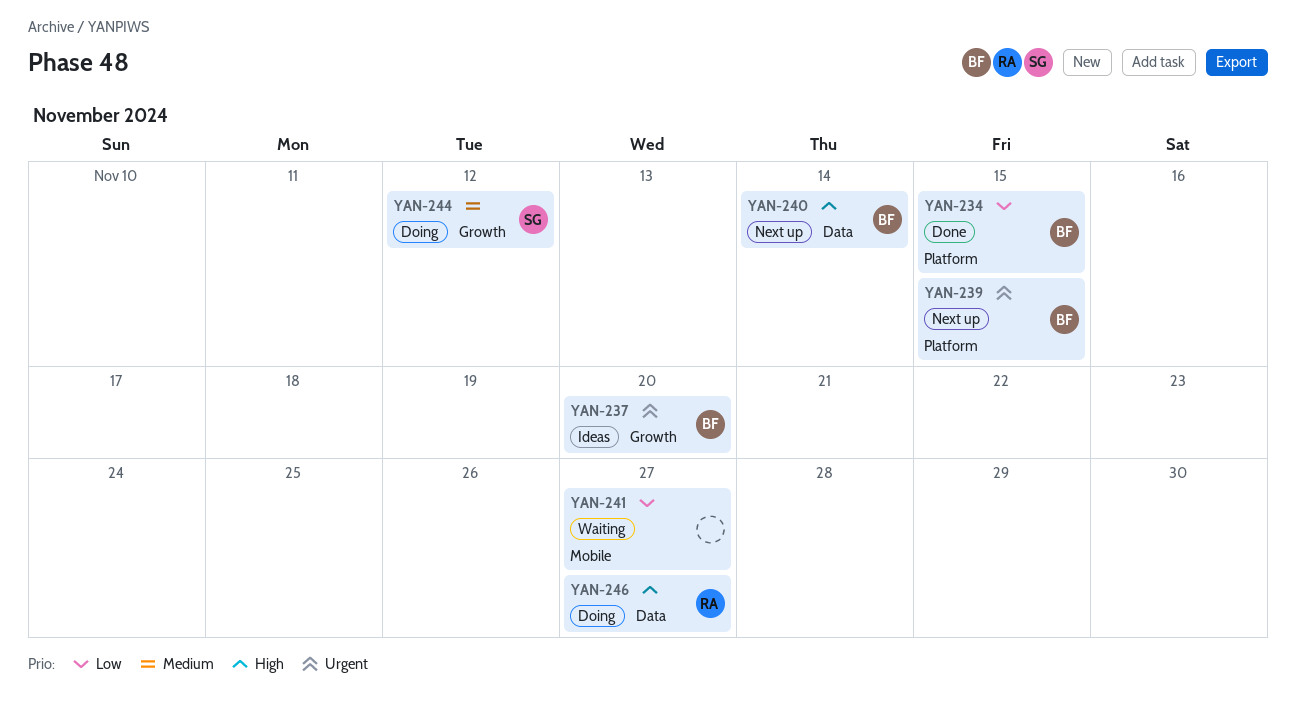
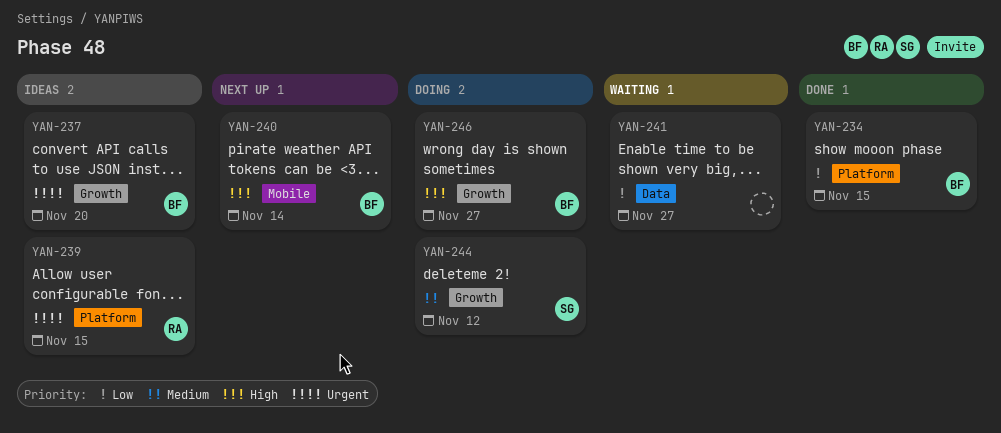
YAN-239, status: Next up -> Ideas
YAN-239, owner: BF -> RA
YAN-240, label: Data -> Mobile
YAN-241, label: Mobile -> Data
YAN-246, owner: RA -> BF
YAN-246, label: Data -> Growth

